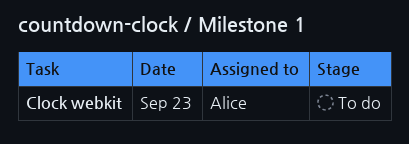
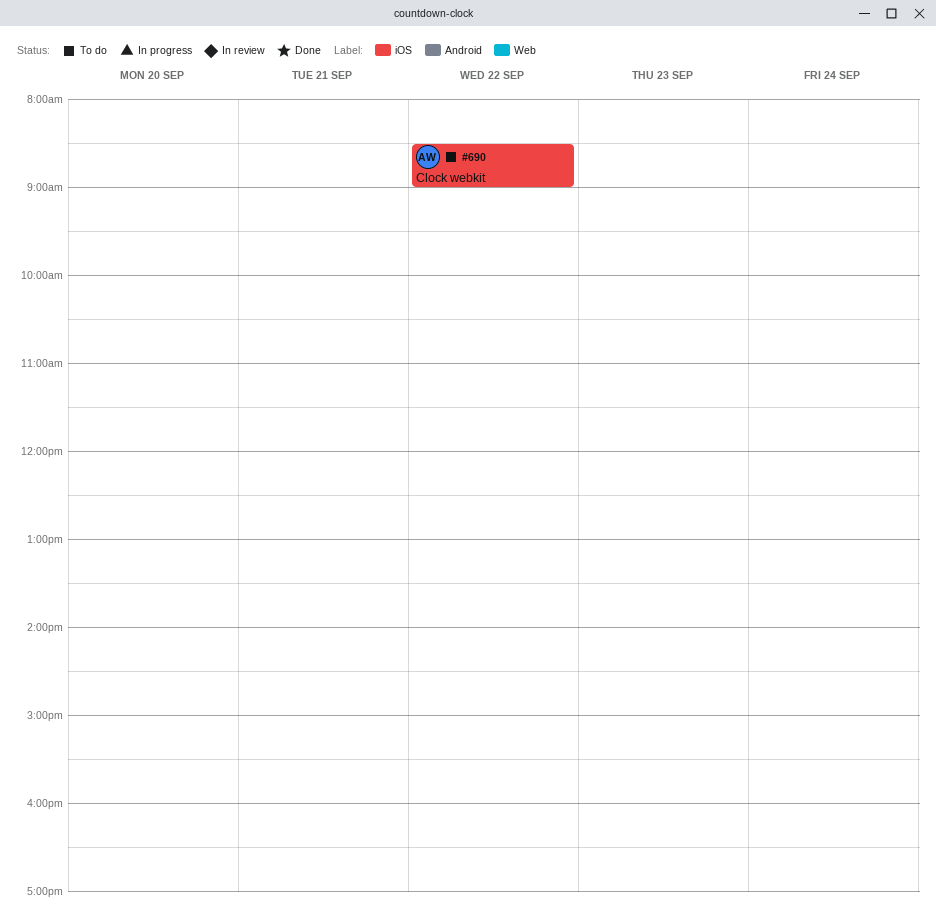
Clock webkit, day: Sep 23 -> Sep 22

